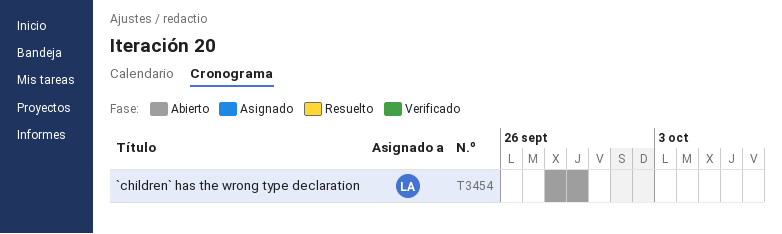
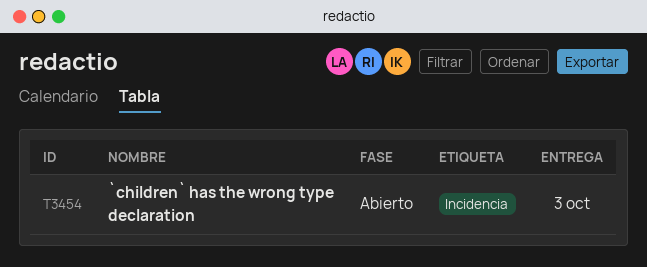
T3454, due: Sep 29 -> Oct 3

